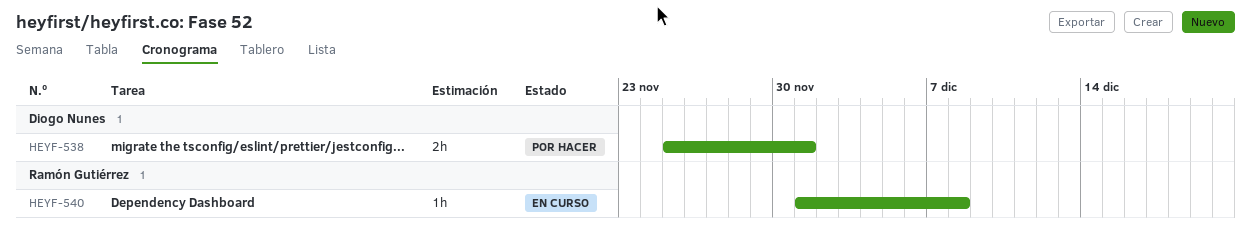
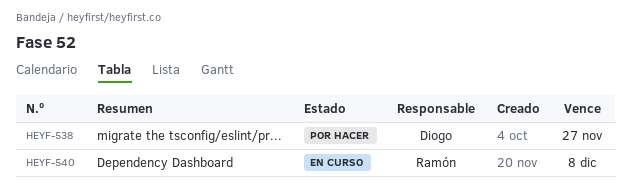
HEYF-538, due: Dec 1 -> Nov 27

